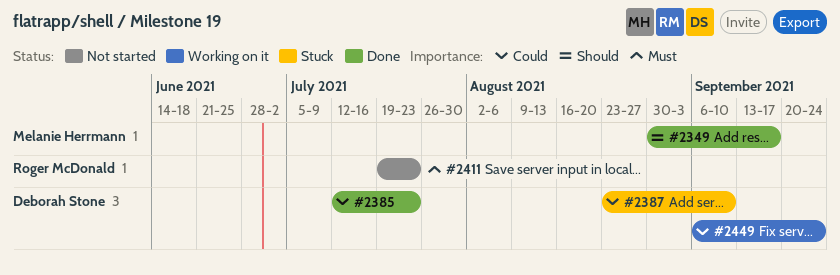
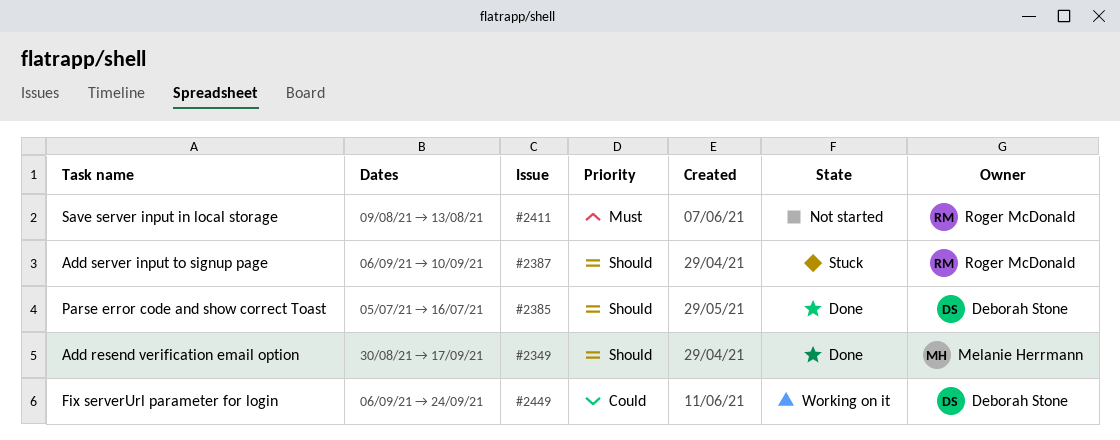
#2385, priority: Could -> Should
#2385, start: Jul 12 -> Jul 5
#2385, due: Jul 23 -> Jul 16
#2387, owner: Deborah Stone -> Roger McDonald
#2387, priority: Could -> Should
#2387, start: Aug 23 -> Sep 6
#2411, start: Jul 19 -> Aug 9
#2411, due: Jul 23 -> Aug 13

